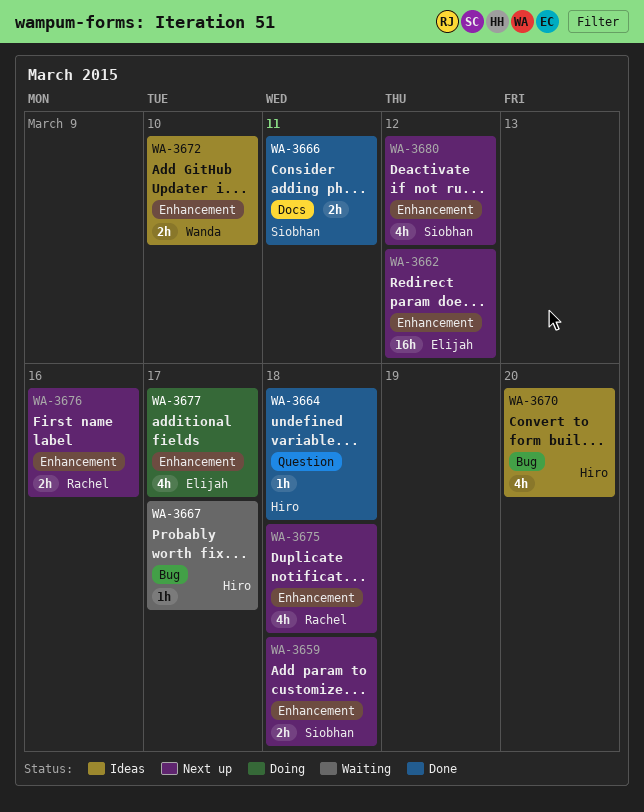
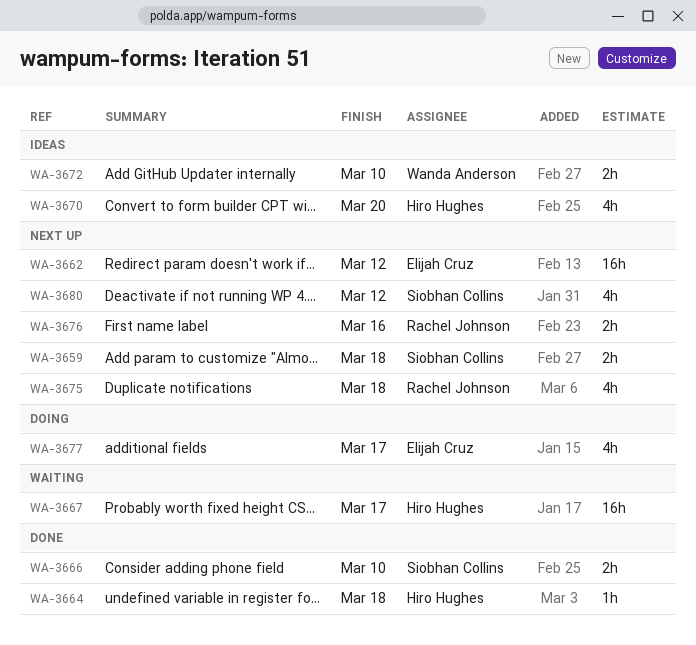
WA-3666, due: Mar 11 -> Mar 10
WA-3667, estimate: 1h -> 16h

